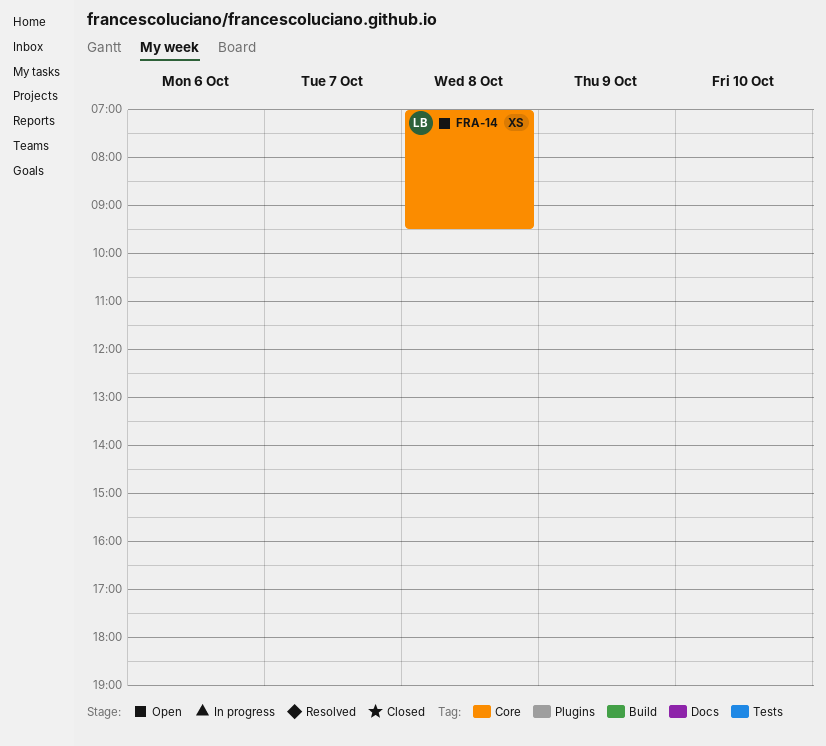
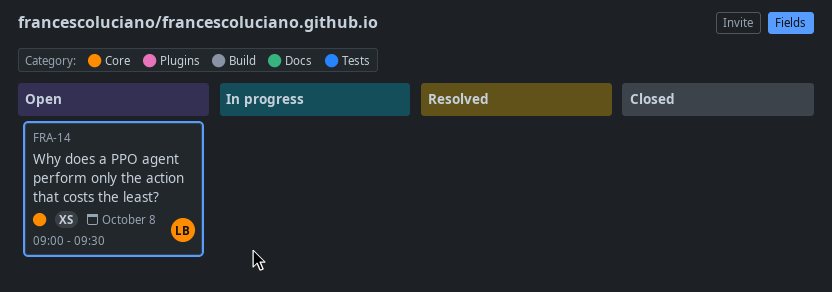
FRA-14, begins: 07:00 -> 09:00

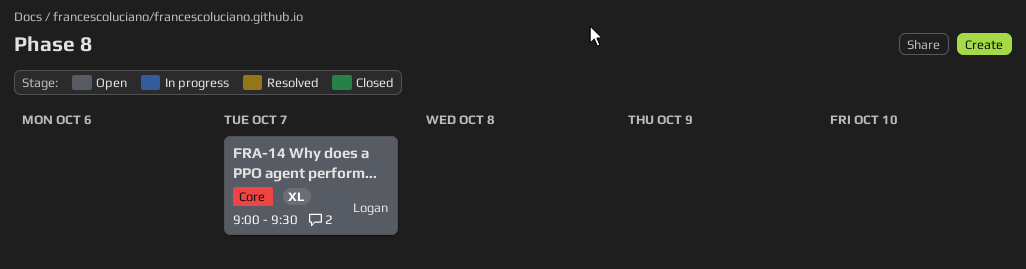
FRA-14, estimate: XS -> XL
FRA-14, day: Oct 8 -> Oct 7

